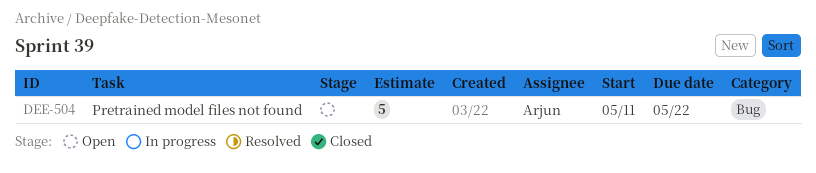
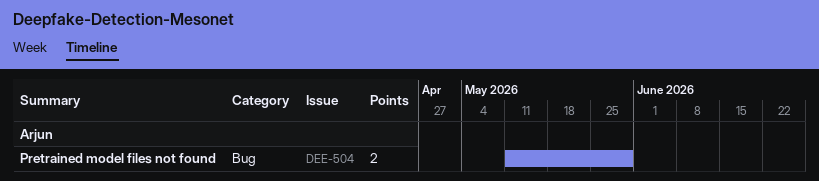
DEE-504, estimate: 5 -> 2
DEE-504, due: May 22 -> May 29

